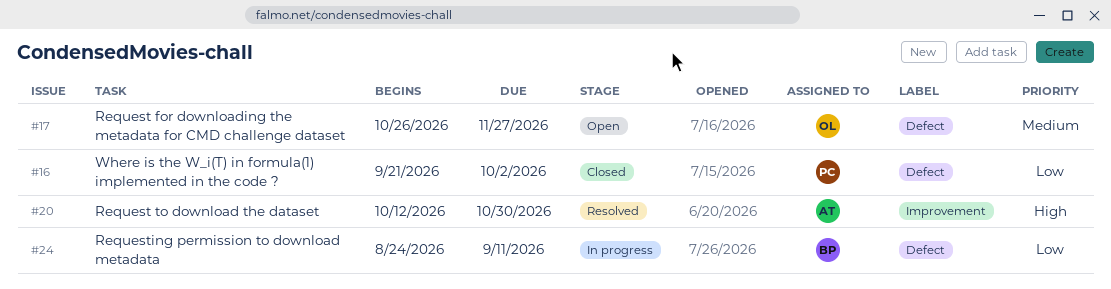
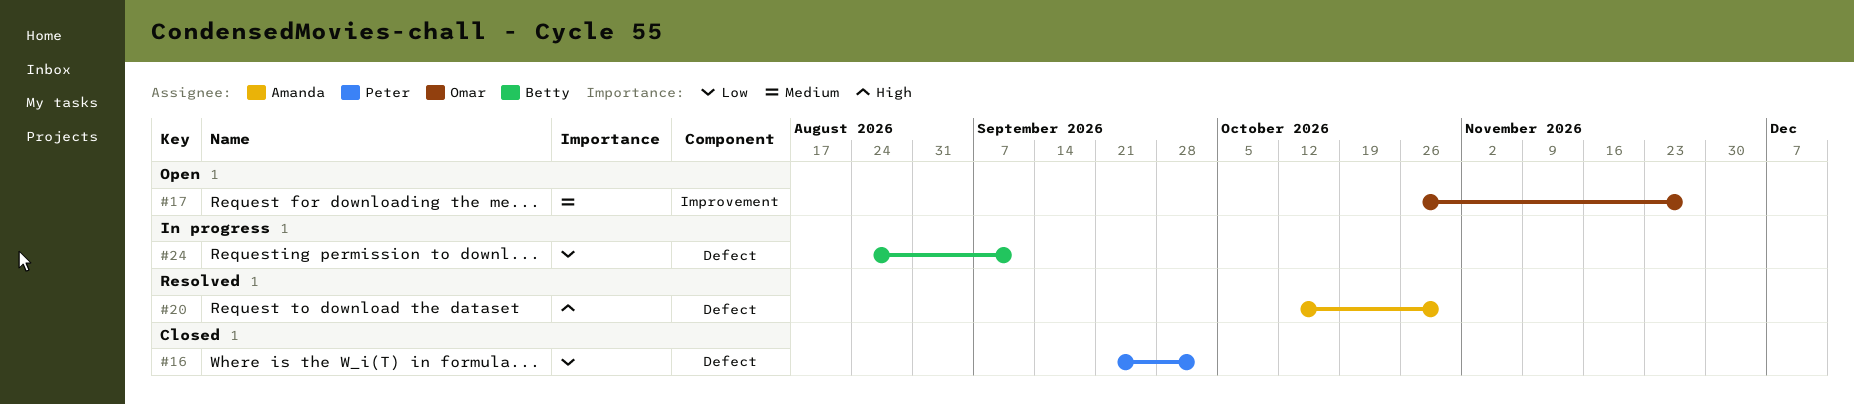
#17, label: Defect -> Improvement
#20, label: Improvement -> Defect

